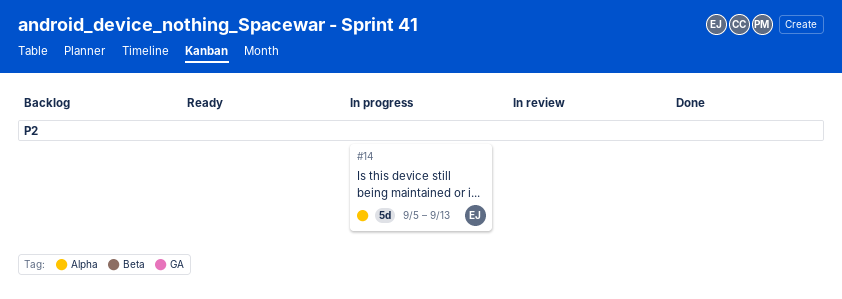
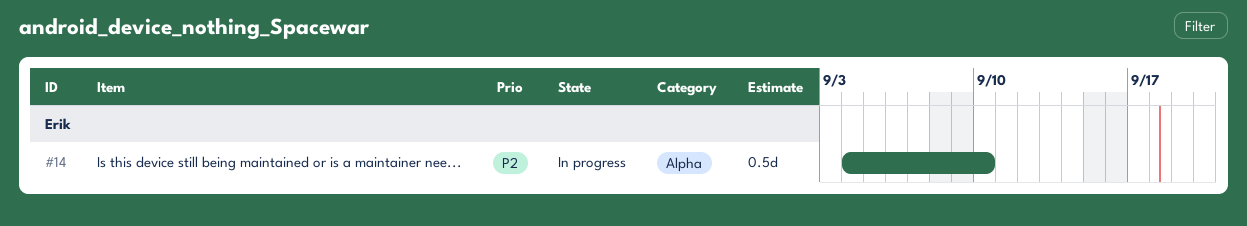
#14, estimate: 5d -> 0.5d
#14, start: Sep 5 -> Sep 4
#14, due: Sep 13 -> Sep 10

